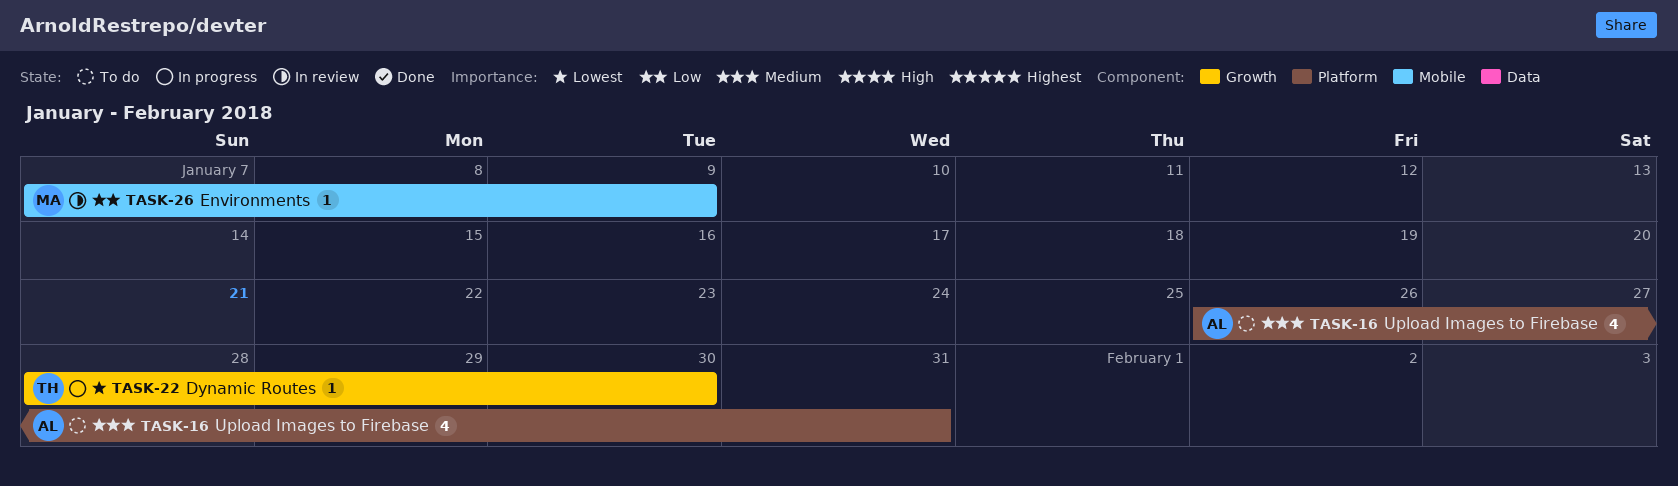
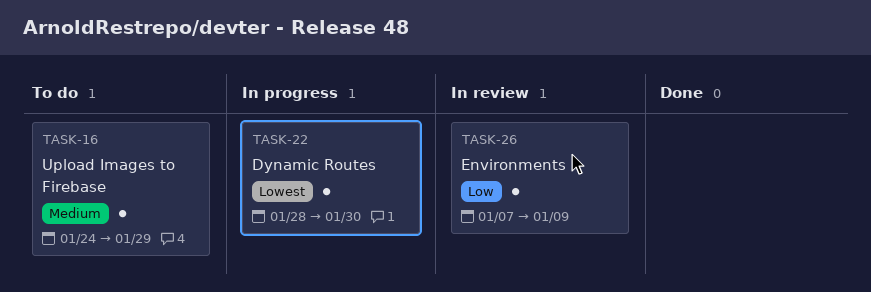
TASK-16, estimate: 4 -> 1
TASK-16, start: Jan 26 -> Jan 24
TASK-16, due: Jan 31 -> Jan 29

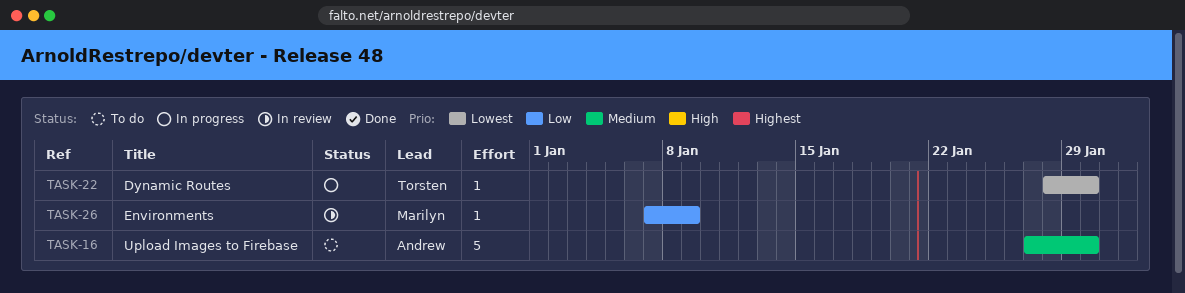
TASK-16, estimate: 1 -> 5
TASK-16, start: Jan 24 -> Jan 27
TASK-16, due: Jan 29 -> Jan 30

